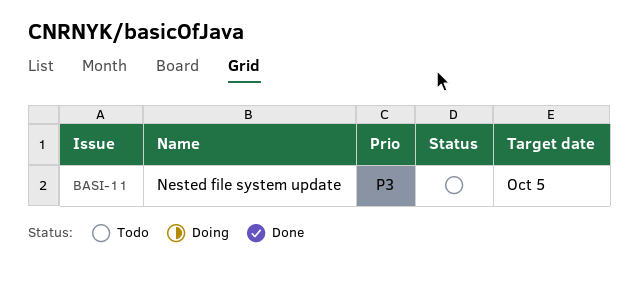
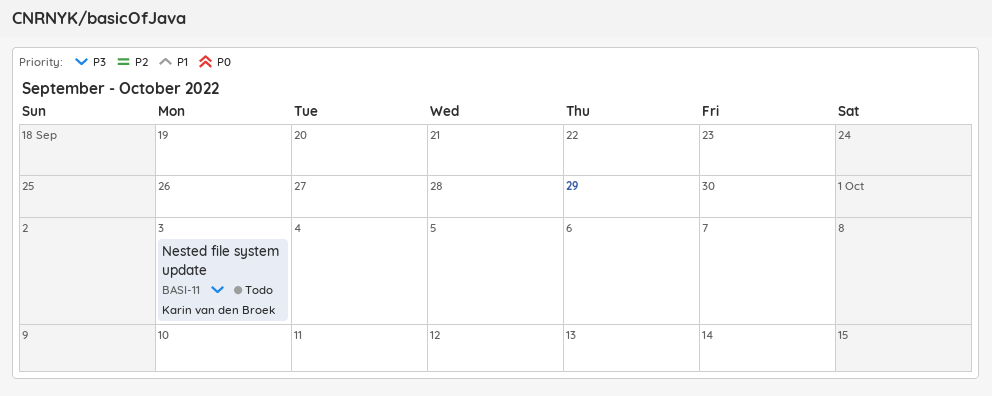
BASI-11, due: Oct 5 -> Oct 3

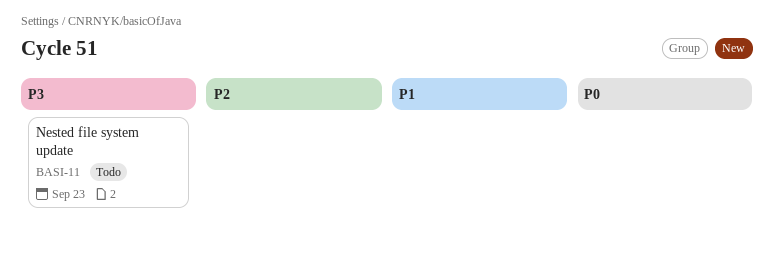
BASI-11, due: Oct 3 -> Sep 23

